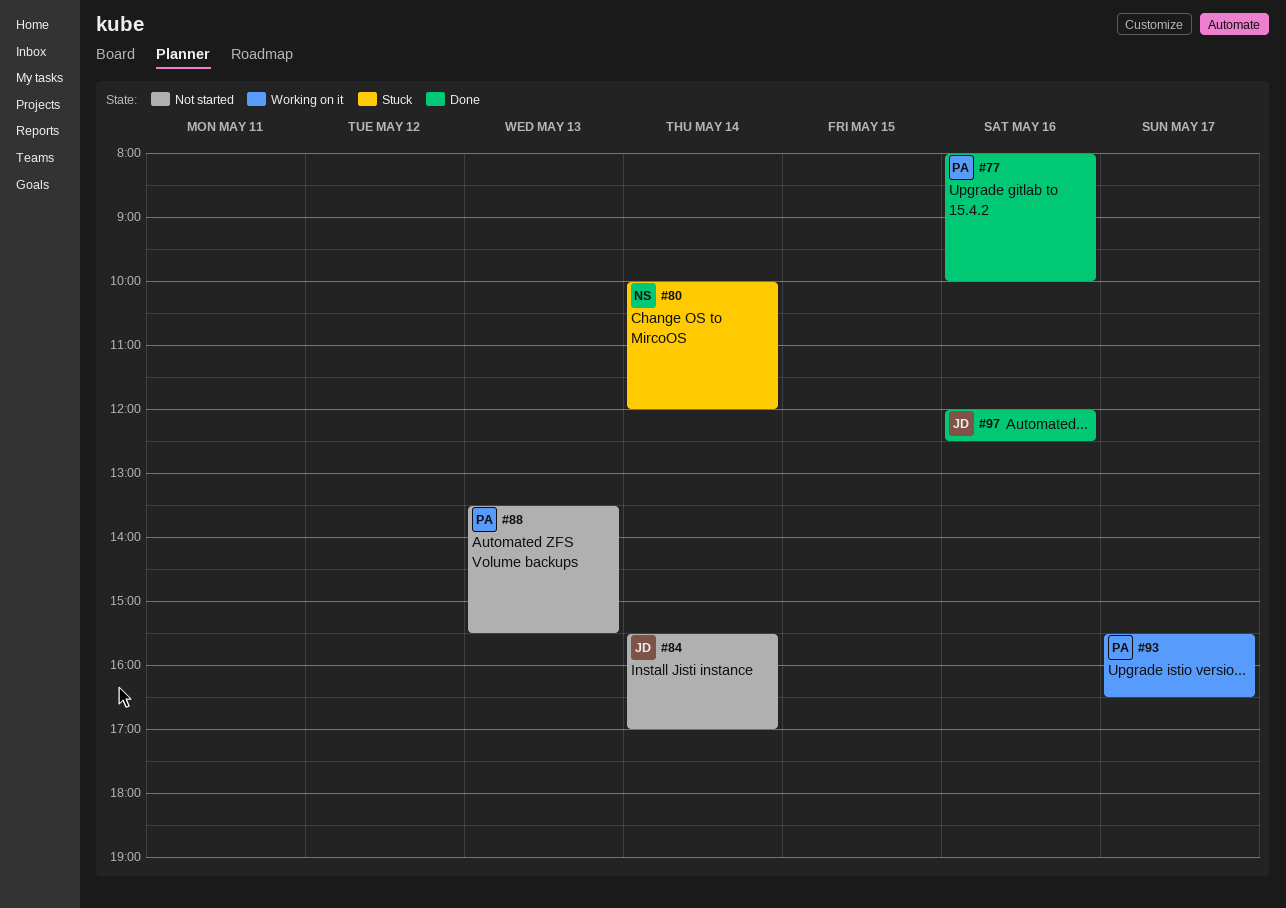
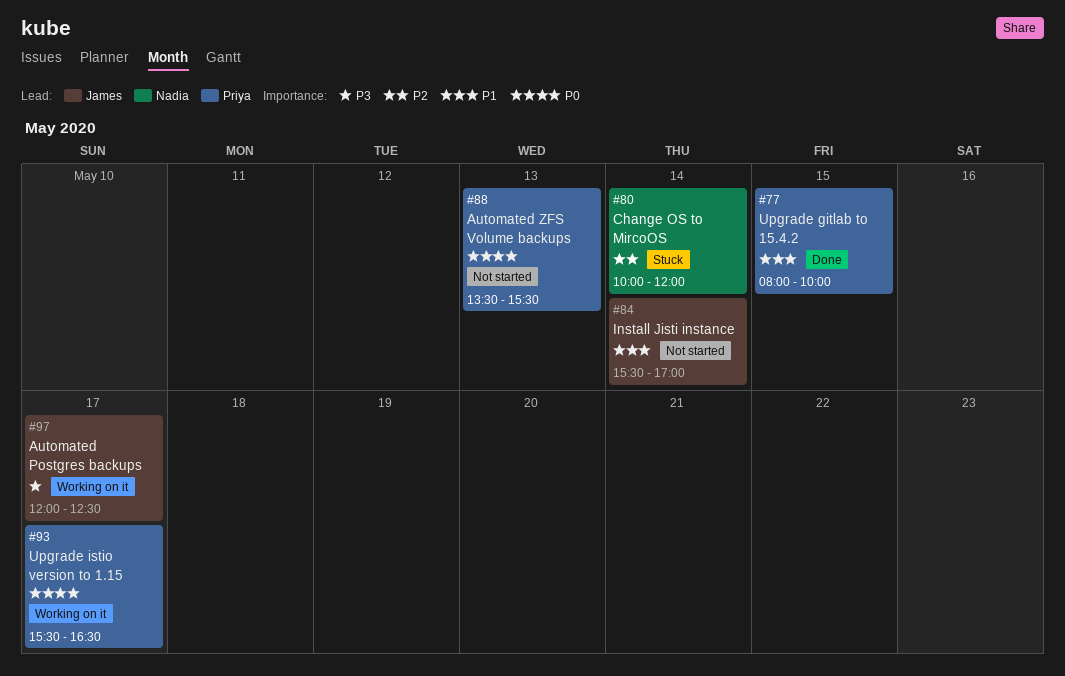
#77, day: May 16 -> May 15
#97, status: Done -> Working on it
#97, day: May 16 -> May 17

